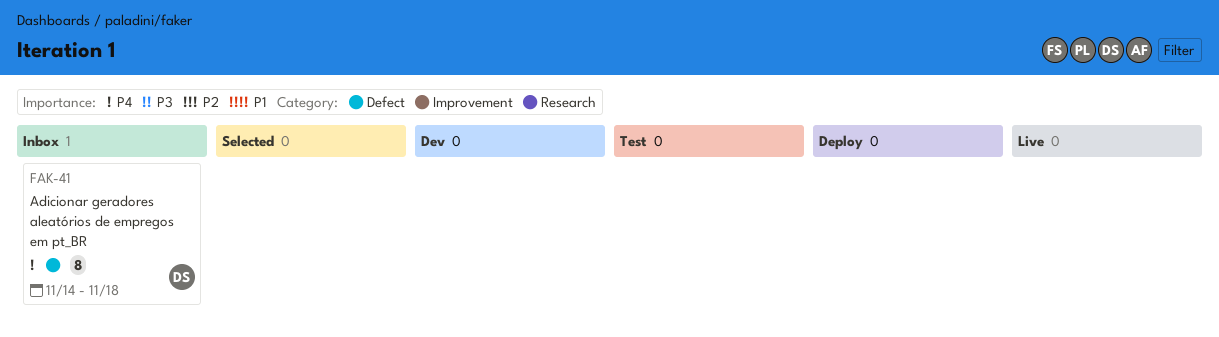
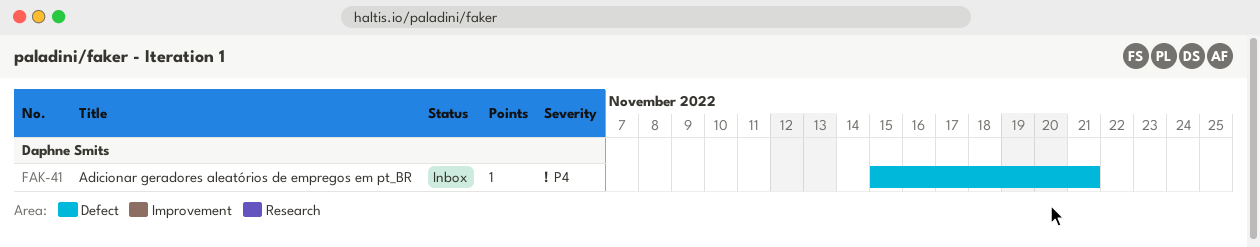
FAK-41, estimate: 8 -> 1
FAK-41, start: Nov 14 -> Nov 15
FAK-41, due: Nov 18 -> Nov 21

